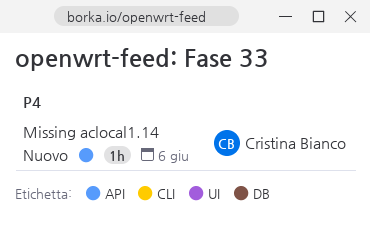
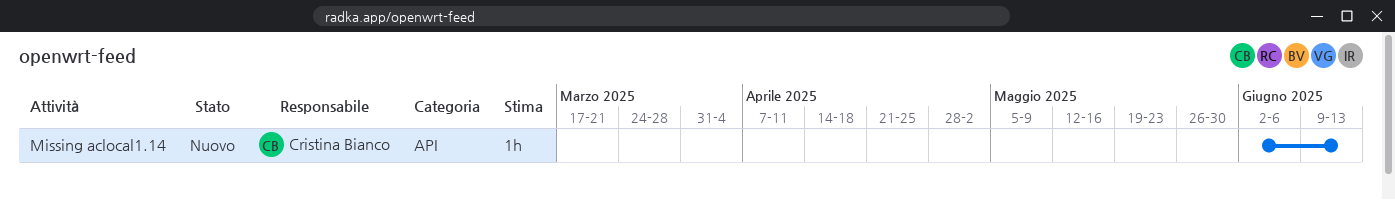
Missing aclocal1.14, due: Jun 6 -> Jun 13

